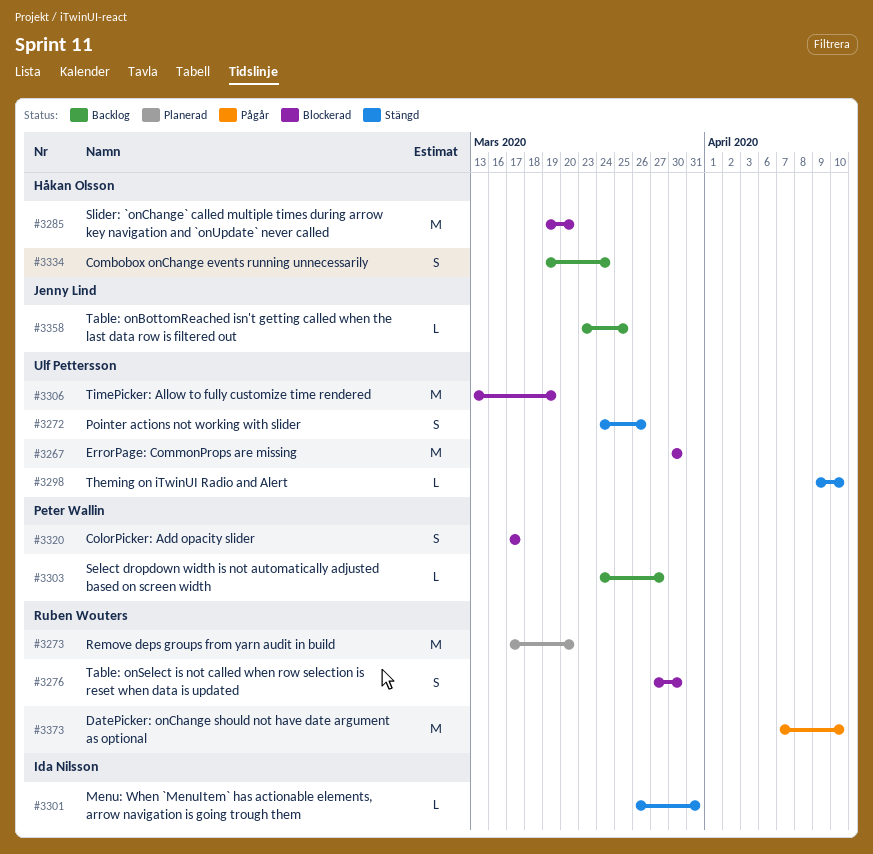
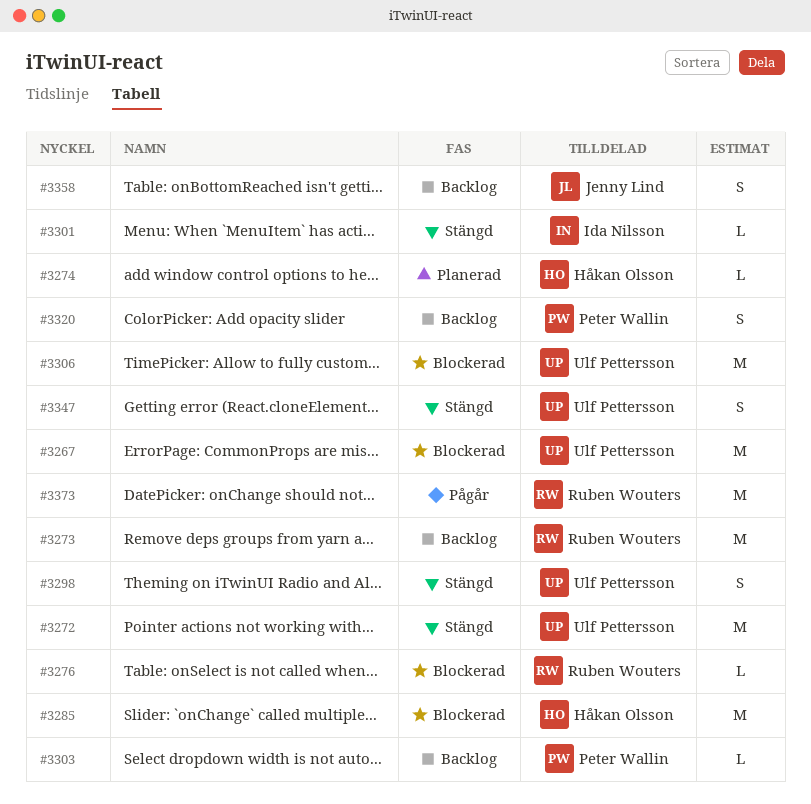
#3272, estimate: S -> M
#3273, status: Planerad -> Backlog
#3274: none -> present
#3276, estimate: S -> L
#3298, estimate: L -> S
#3320, status: Blockerad -> Backlog
#3334: present -> none
#3347: none -> present
#3358, estimate: L -> S

